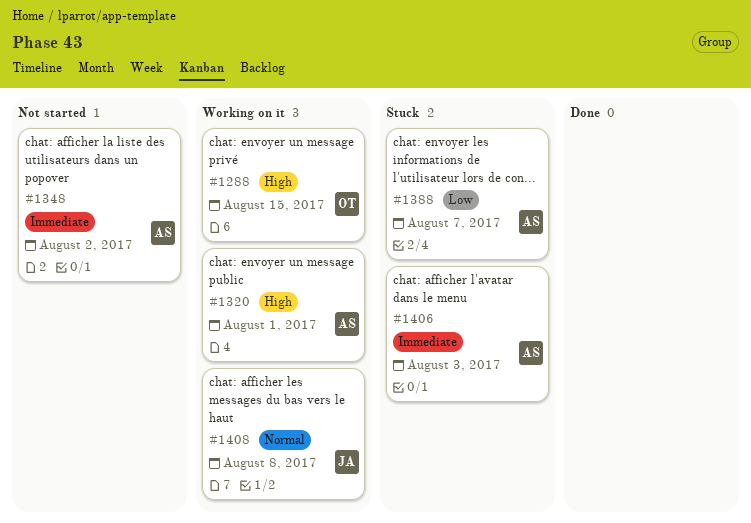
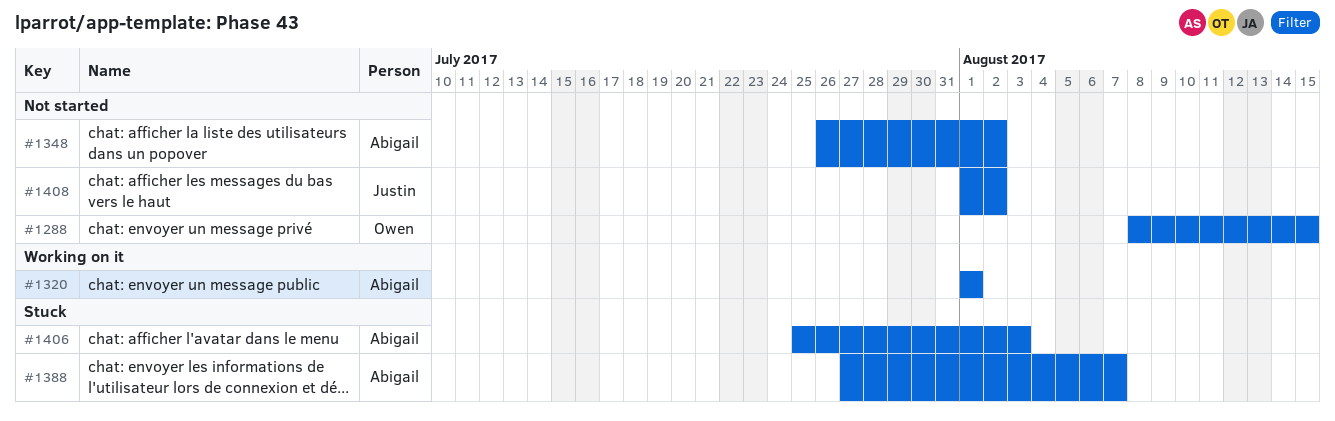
#1288, status: Working on it -> Not started
#1408, status: Working on it -> Not started
#1408, due: Aug 8 -> Aug 2

